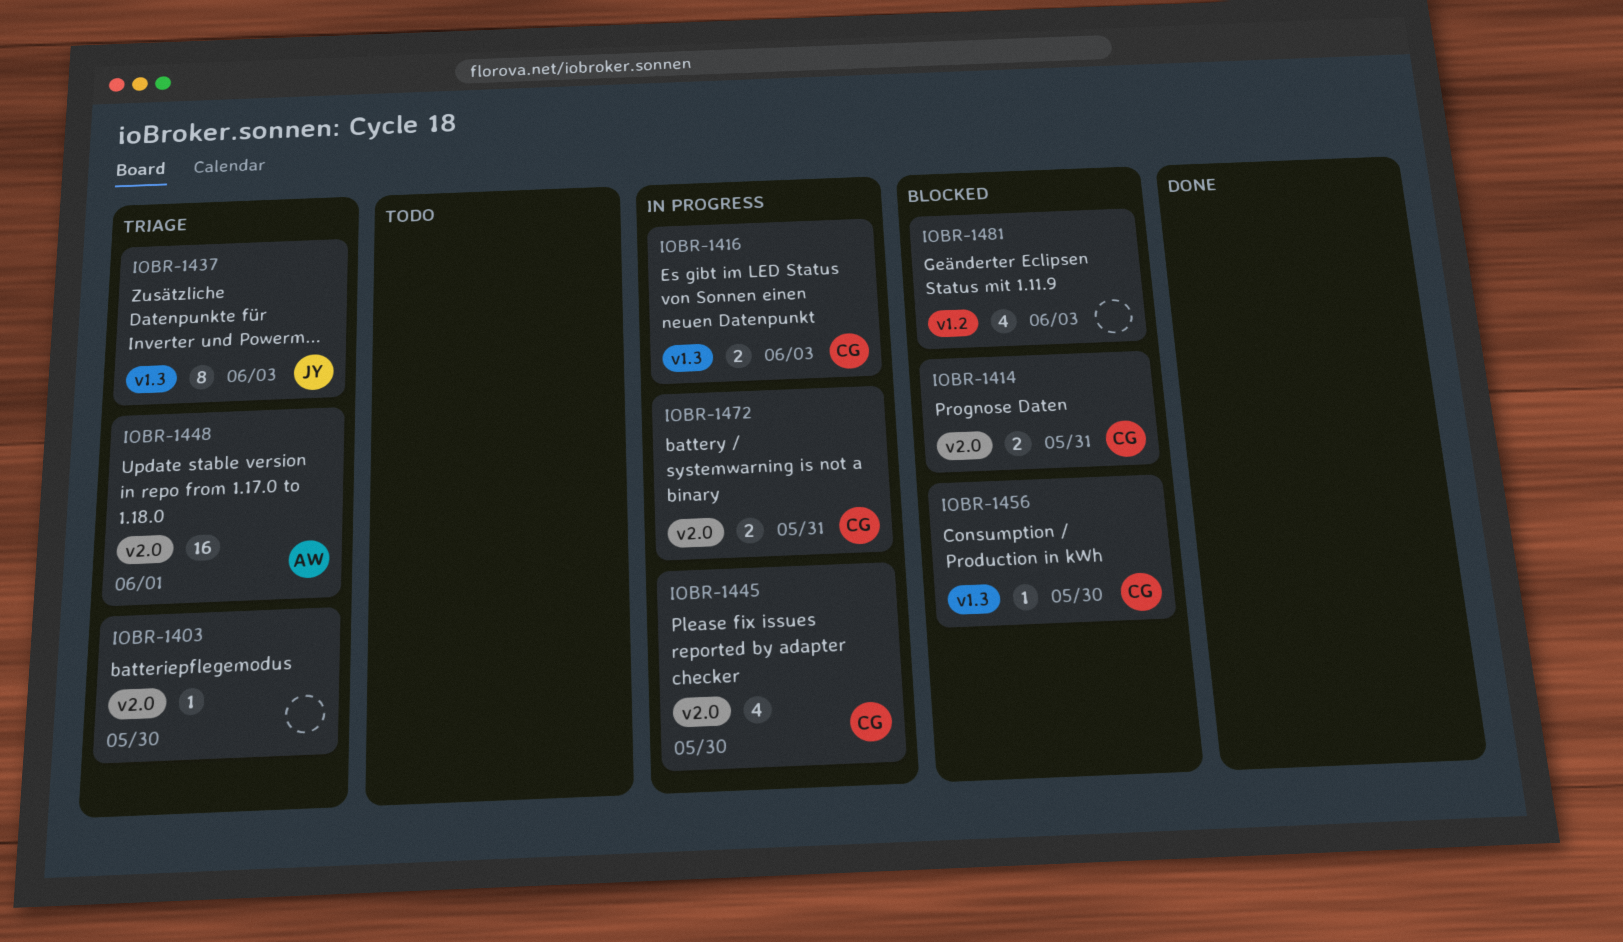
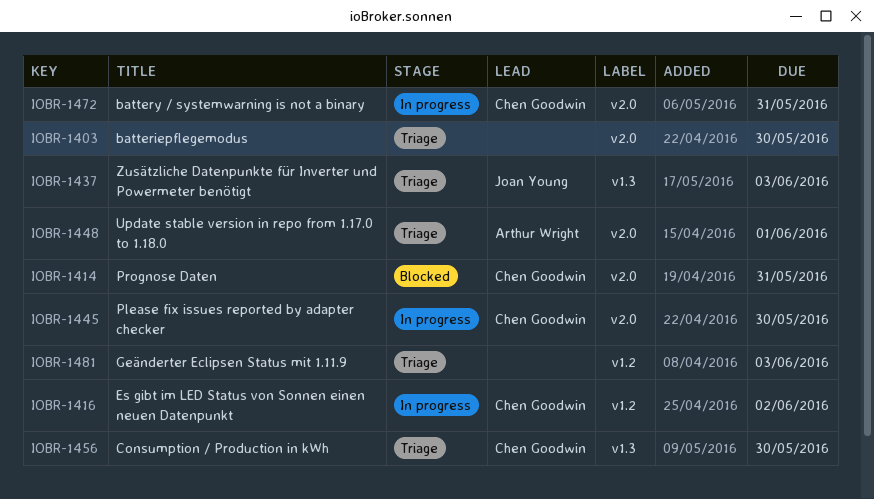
IOBR-1416, label: v1.3 -> v1.2
IOBR-1416, due: Jun 3 -> Jun 2
IOBR-1456, status: Blocked -> Triage
IOBR-1481, status: Blocked -> Triage

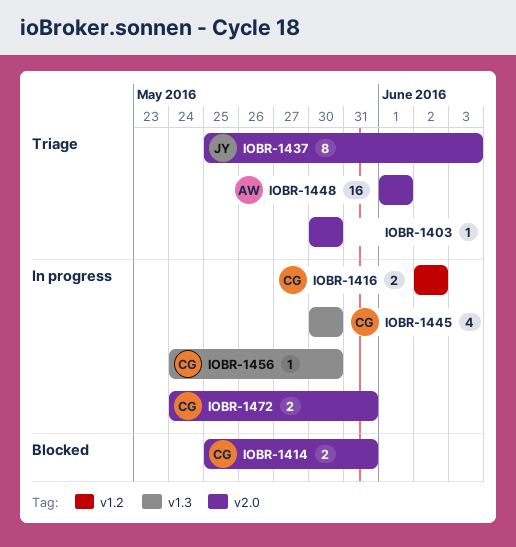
IOBR-1437, label: v1.3 -> v2.0
IOBR-1445, label: v2.0 -> v1.3
IOBR-1456, status: Triage -> In progress
IOBR-1481: present -> none

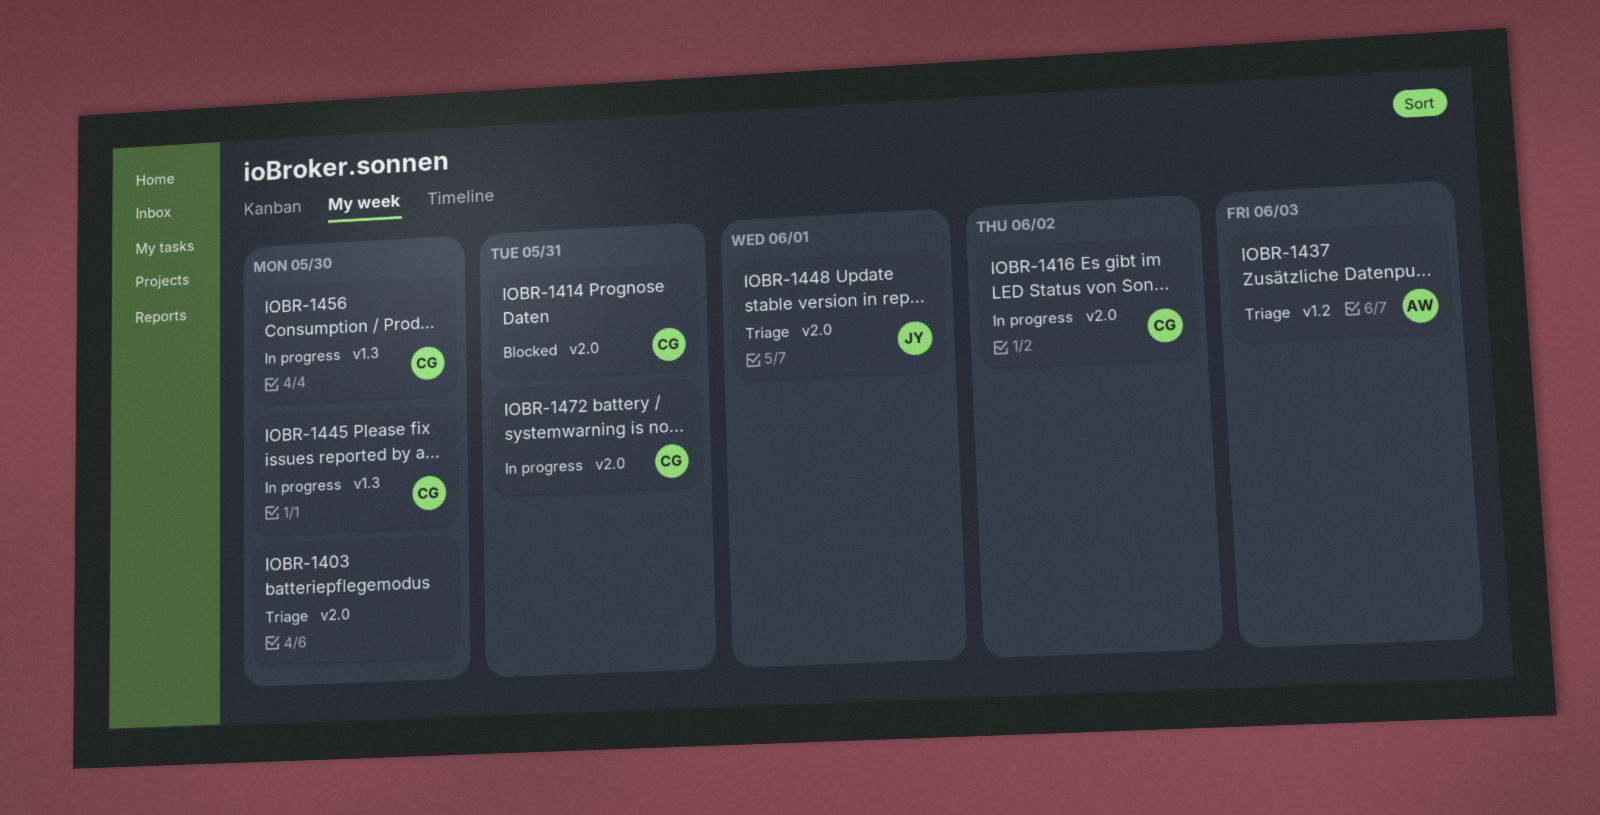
IOBR-1416, label: v1.2 -> v2.0
IOBR-1437, owner: JY -> AW
IOBR-1437, label: v2.0 -> v1.2
IOBR-1448, owner: AW -> JY

